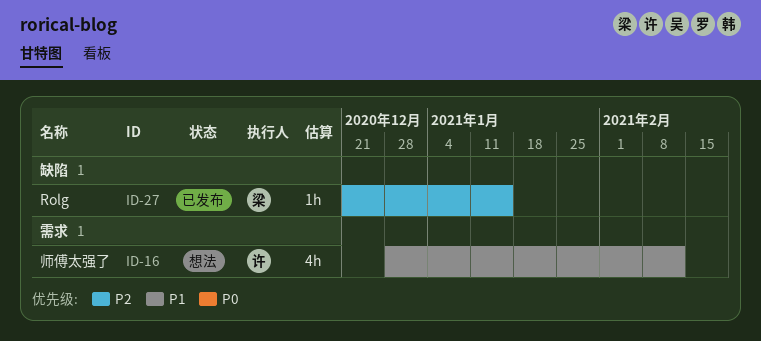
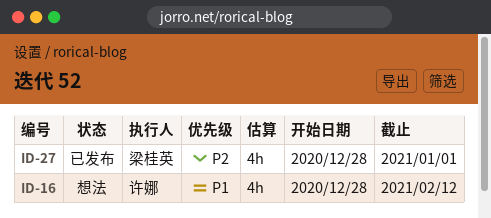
ID-27, estimate: 1h -> 4h
ID-27, start: Dec 21 -> Dec 28
ID-27, due: Jan 15 -> Jan 1

